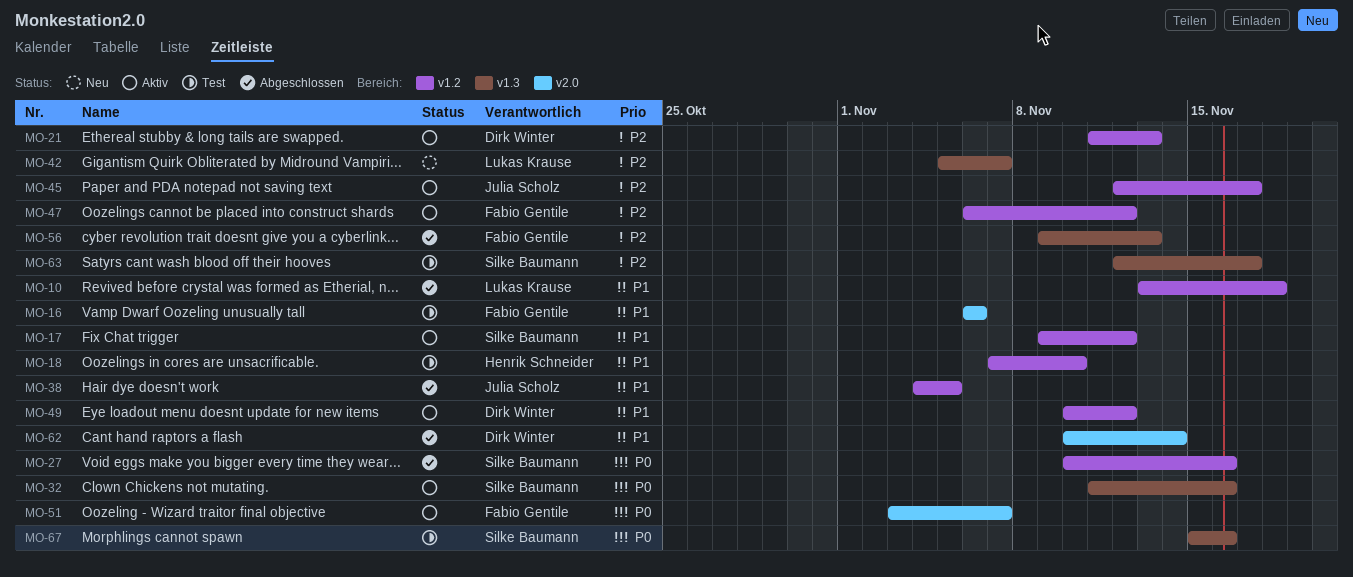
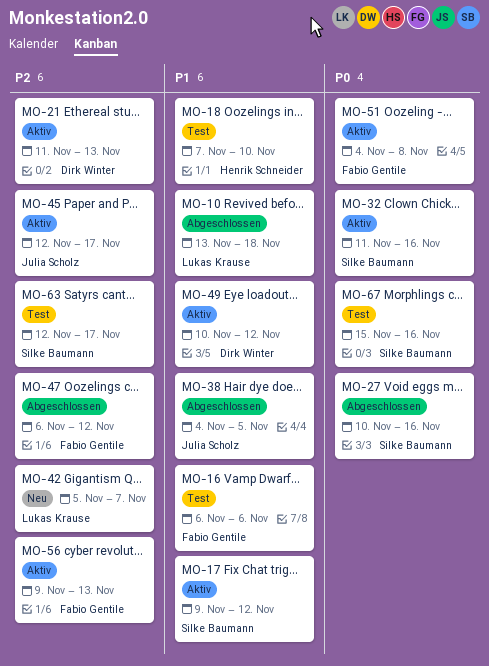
MO-47, status: Aktiv -> Abgeschlossen
MO-51, start: Nov 3 -> Nov 4
MO-51, due: Nov 7 -> Nov 8
MO-56, status: Abgeschlossen -> Aktiv
MO-62: present -> none

